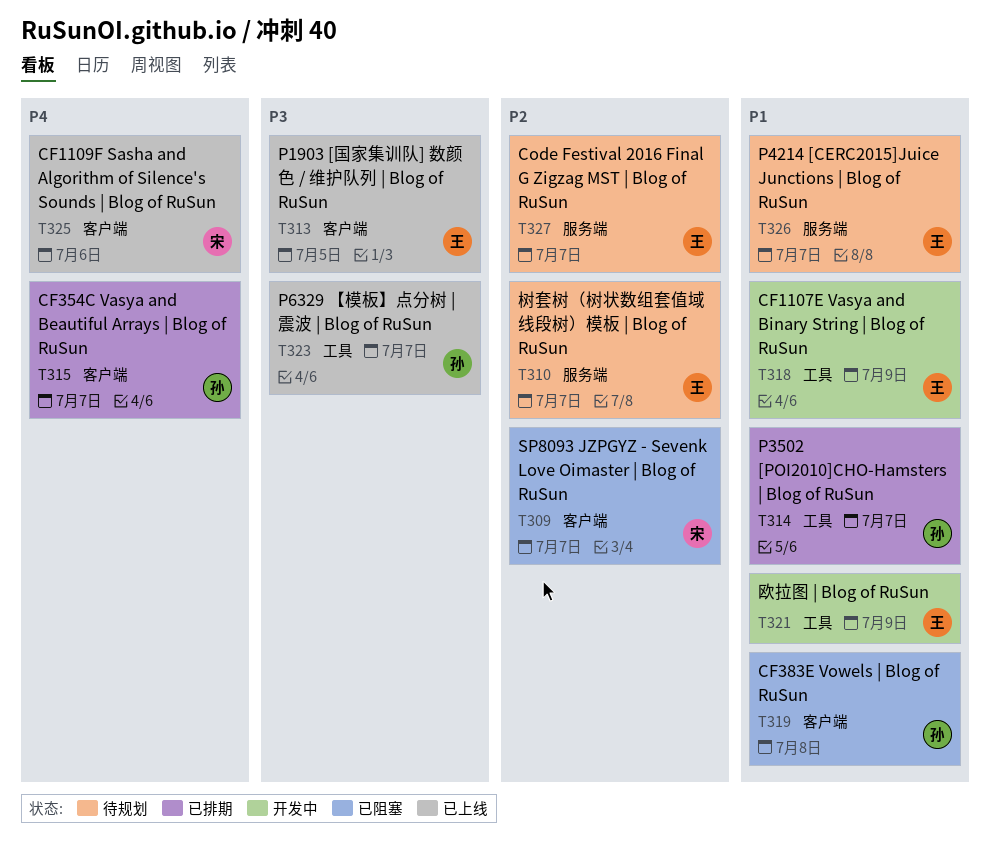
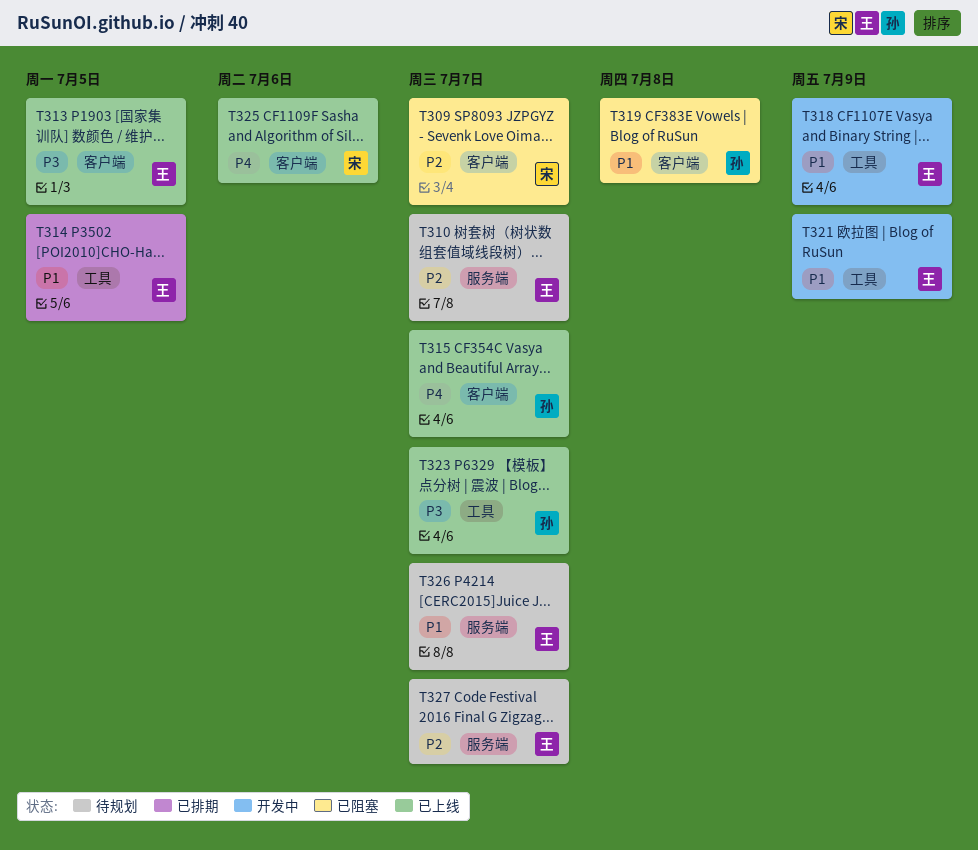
T314, owner: 孙 -> 王
T314, due: Jul 7 -> Jul 5
T315, status: 已排期 -> 已上线

